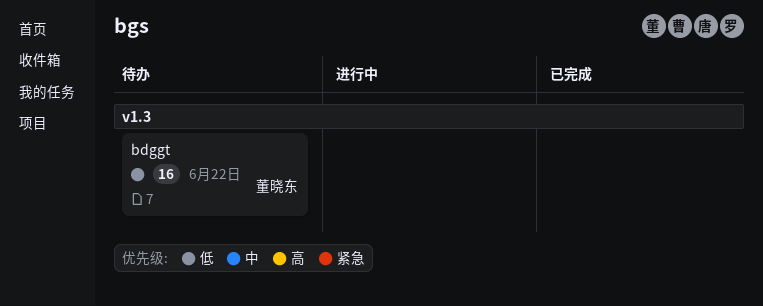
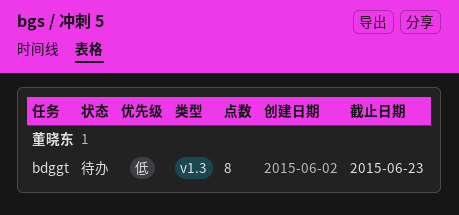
bdggt, estimate: 16 -> 8
bdggt, due: Jun 22 -> Jun 23

